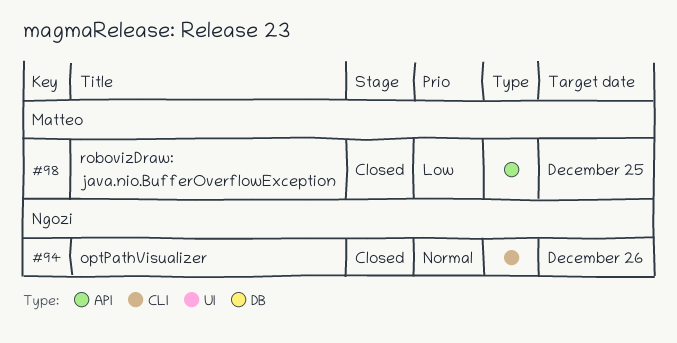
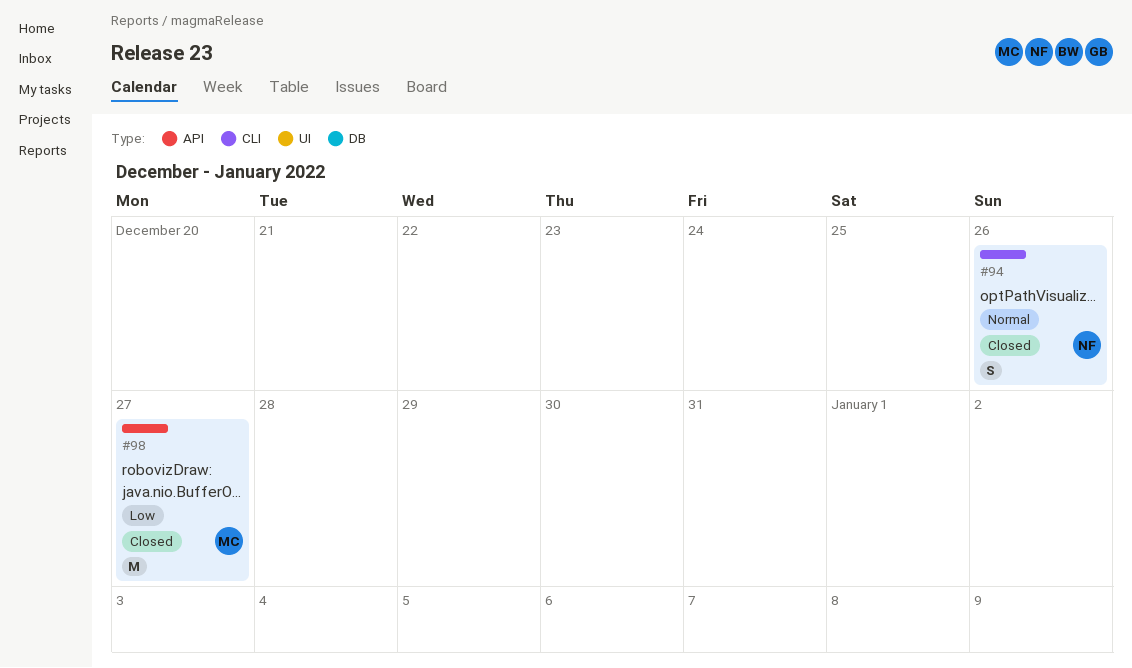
#98, due: Dec 25 -> Dec 27

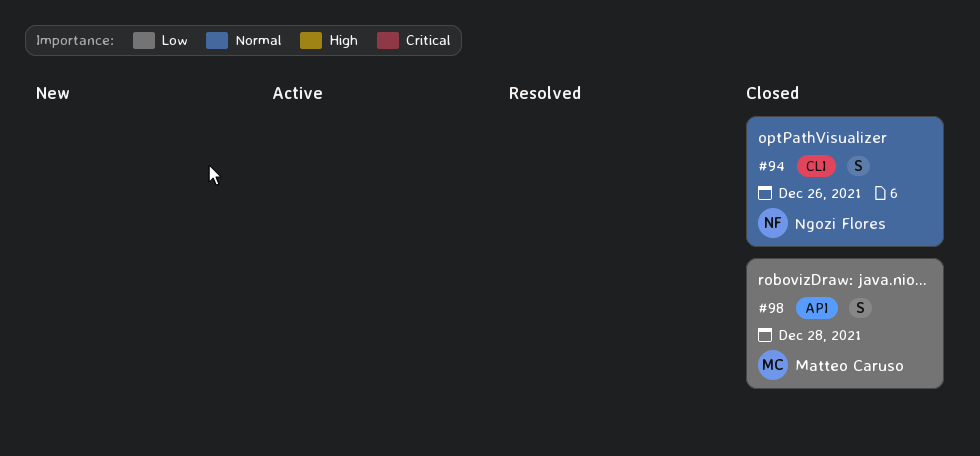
#98, estimate: M -> S
#98, due: Dec 27 -> Dec 28

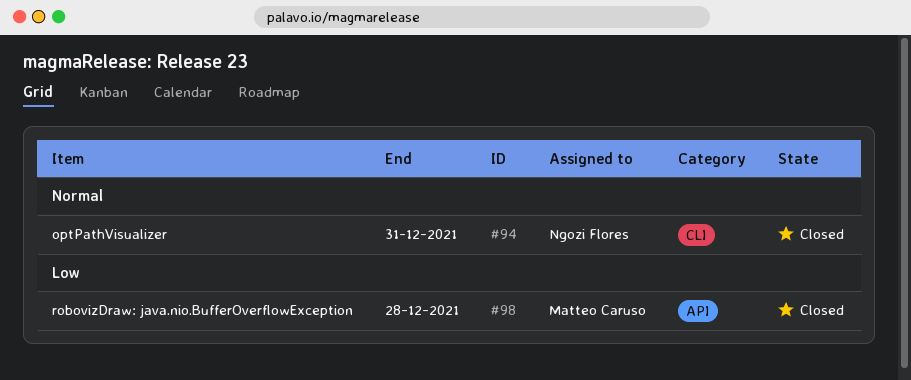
#94, due: Dec 26 -> Dec 31

